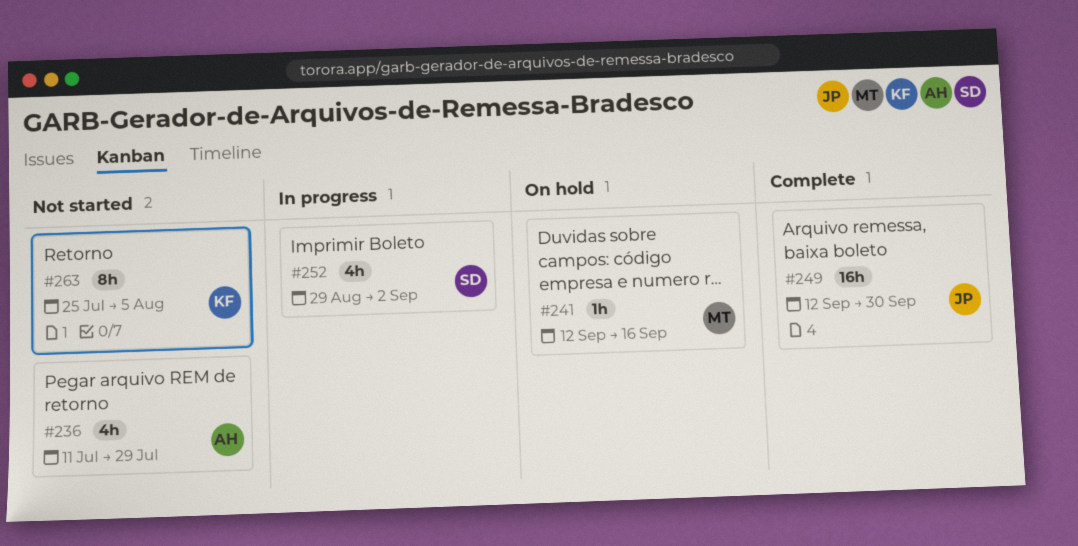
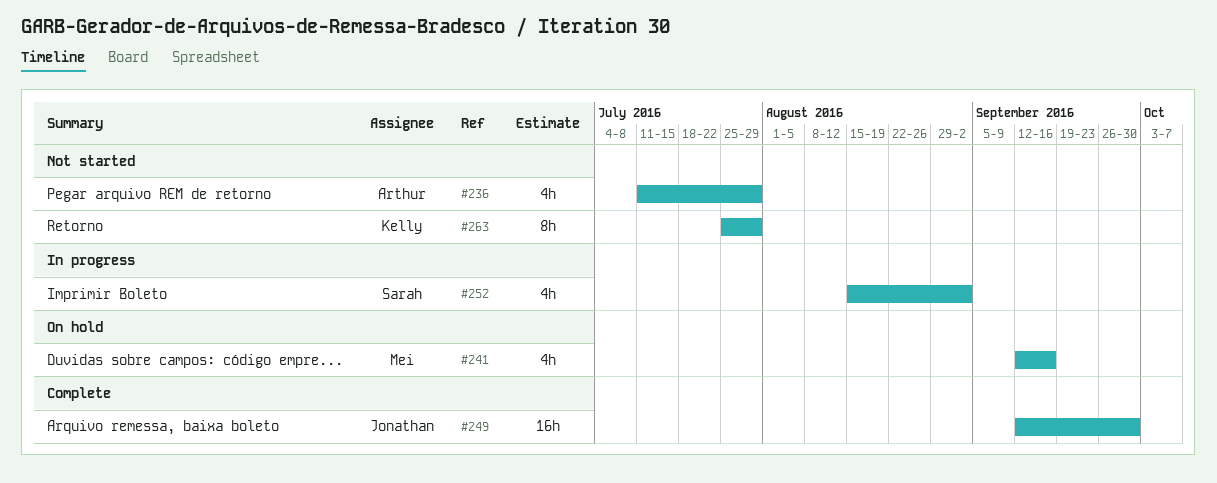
#241, estimate: 1h -> 4h
#252, start: Aug 29 -> Aug 15
#263, due: Aug 5 -> Jul 29

